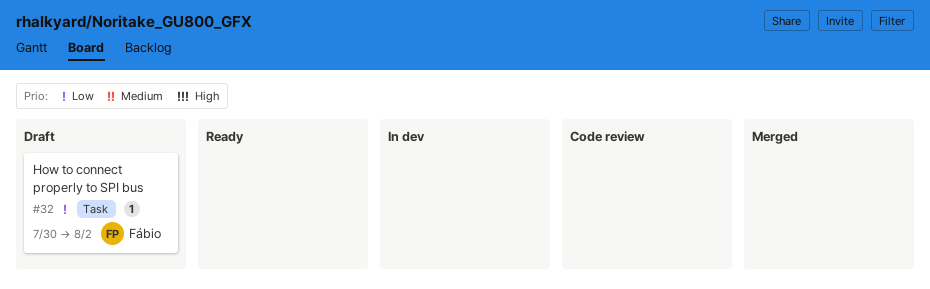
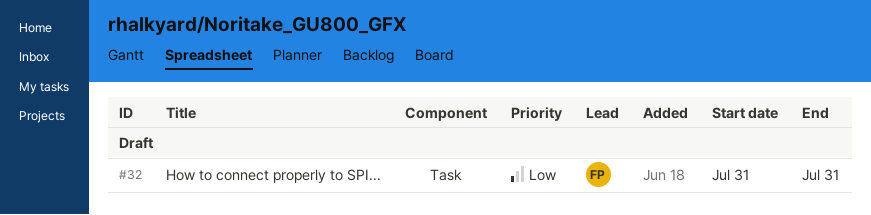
#32, start: Jul 30 -> Jul 31
#32, due: Aug 2 -> Jul 31

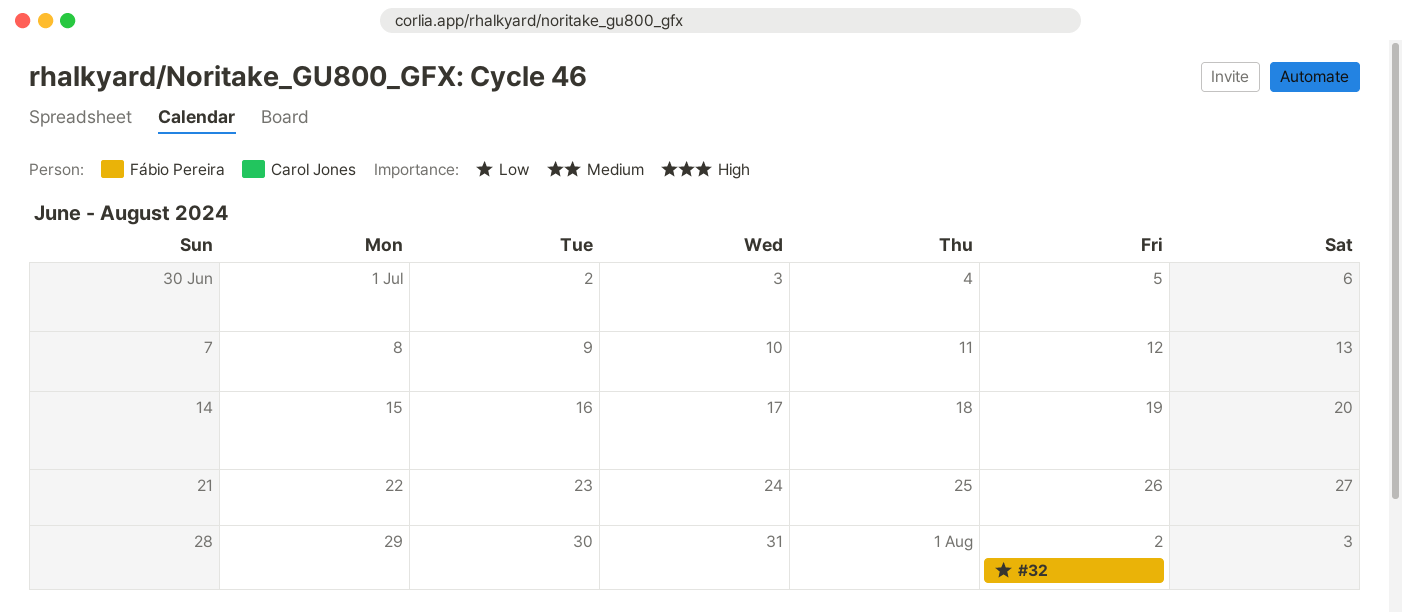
#32, start: Jul 31 -> Aug 2
#32, due: Jul 31 -> Aug 2

